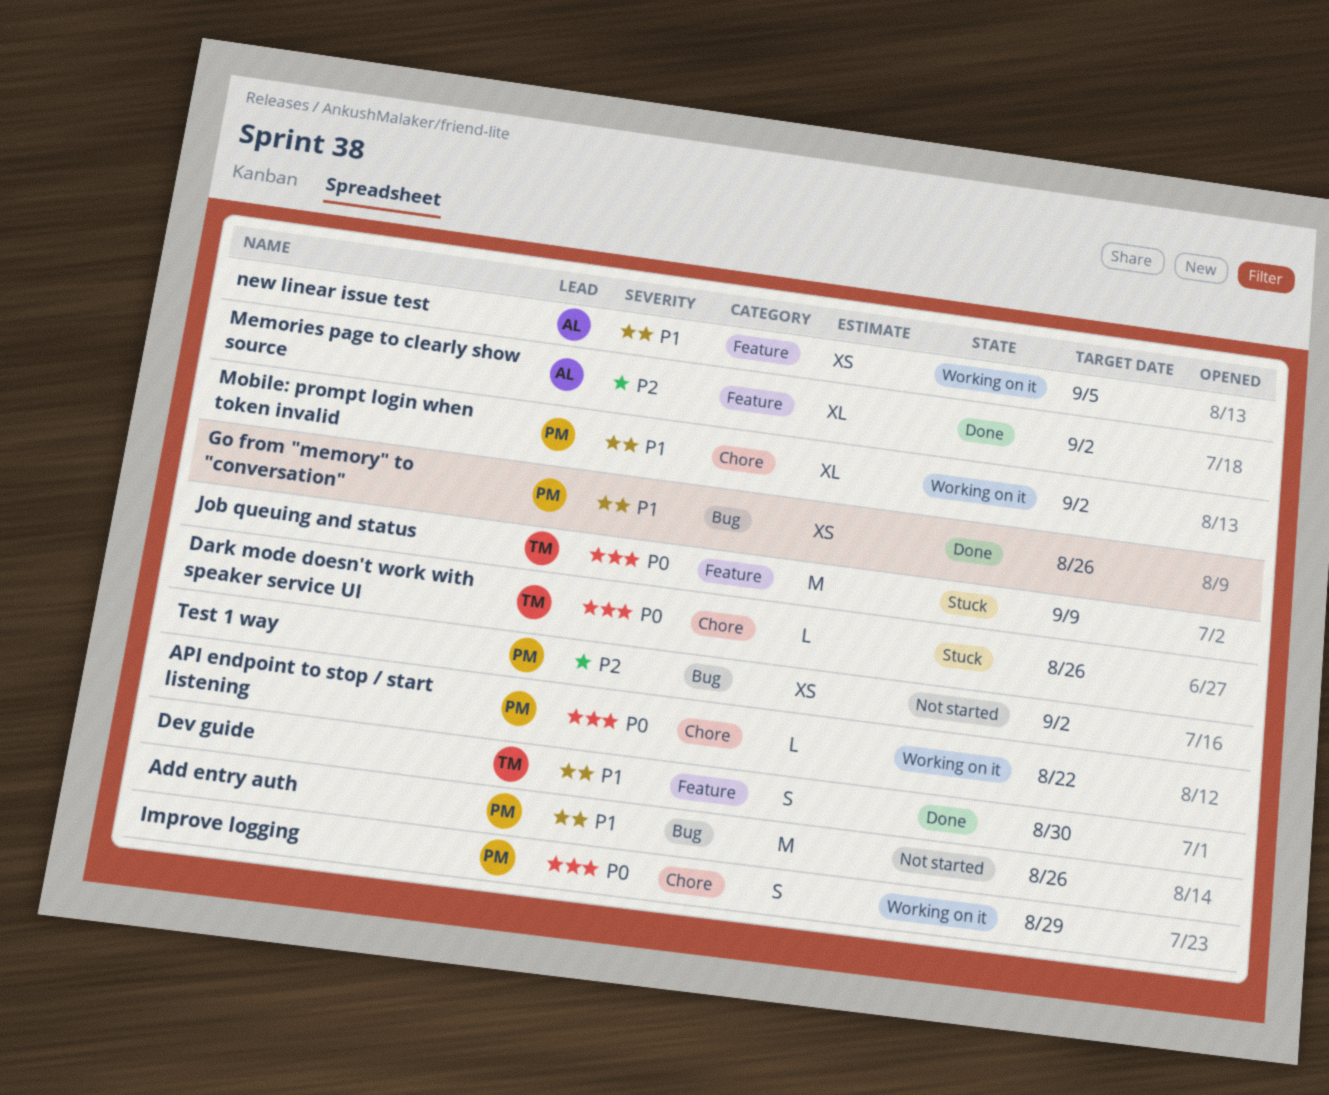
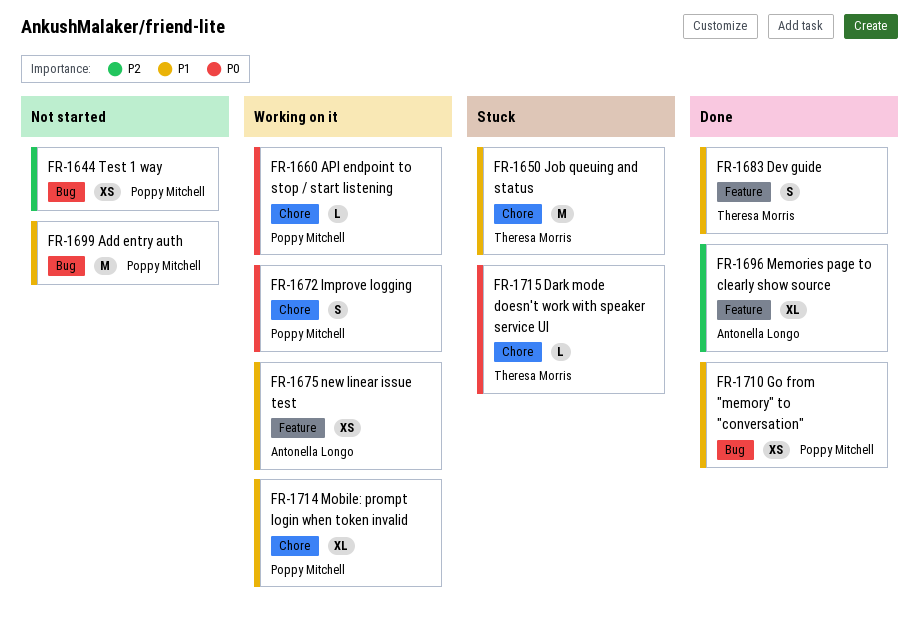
Job queuing and status, priority: P0 -> P1
Job queuing and status, label: Feature -> Chore

